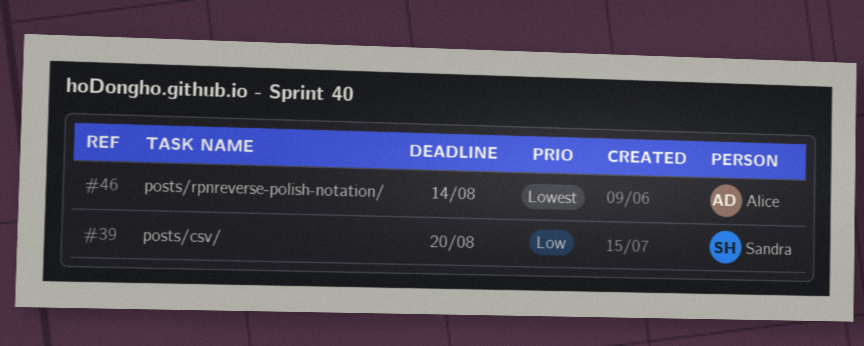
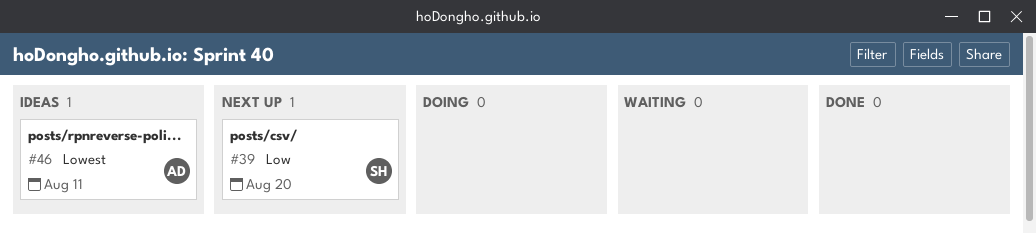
#46, due: Aug 14 -> Aug 11

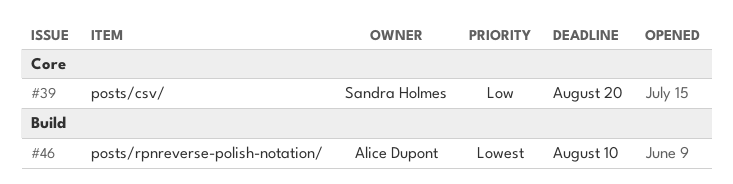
#46, due: Aug 11 -> Aug 10

